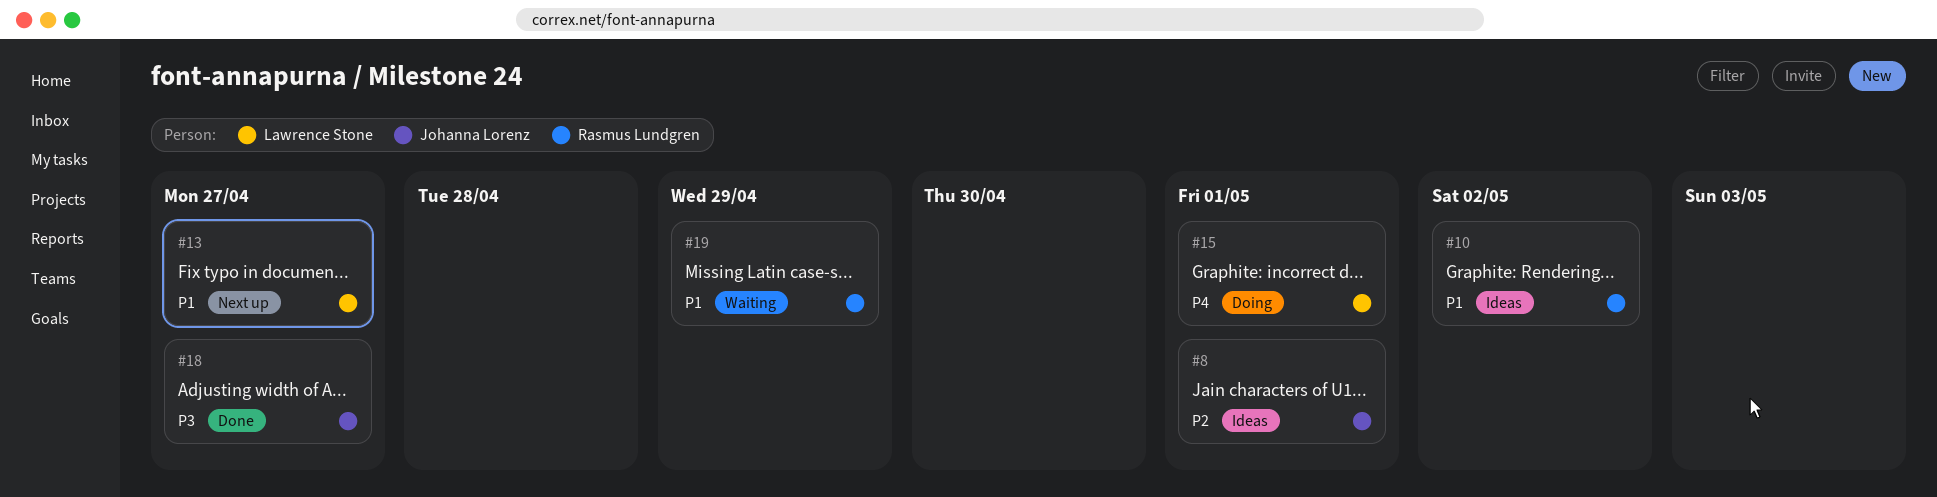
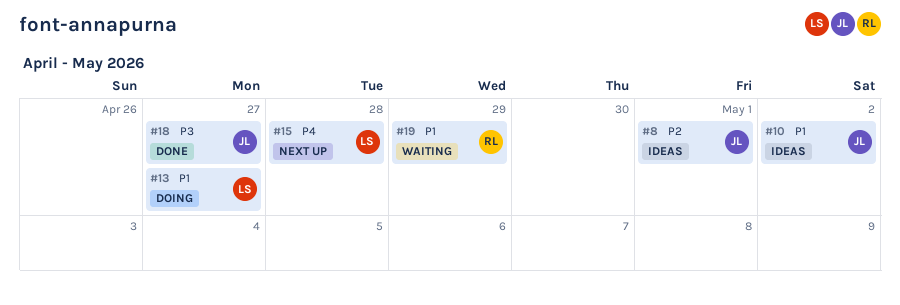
#10, owner: Rasmus Lundgren -> Johanna Lorenz
#13, status: Next up -> Doing
#15, status: Doing -> Next up
#15, due: May 1 -> Apr 28

